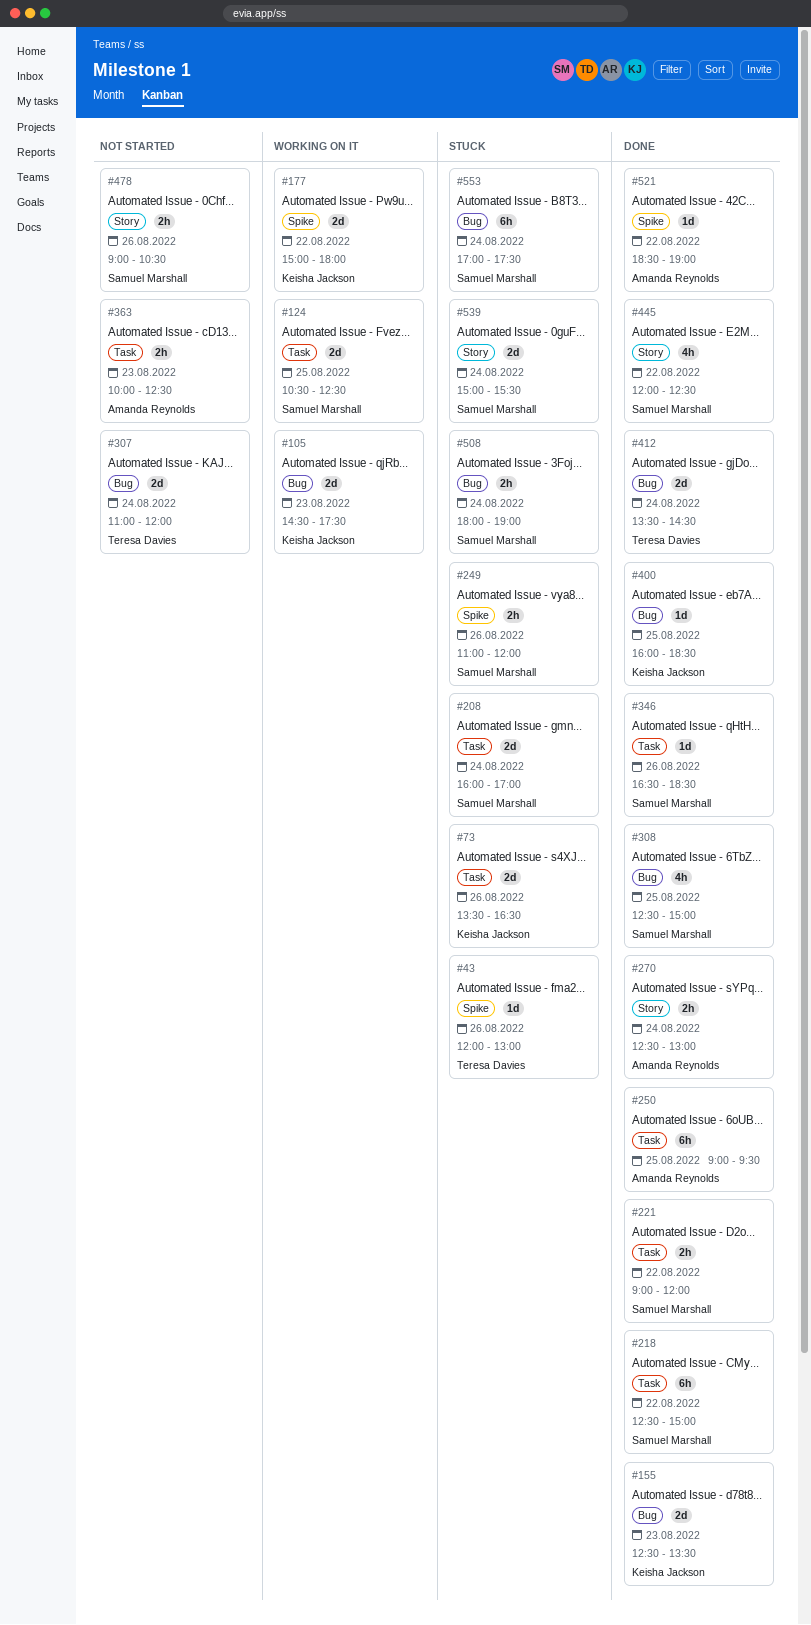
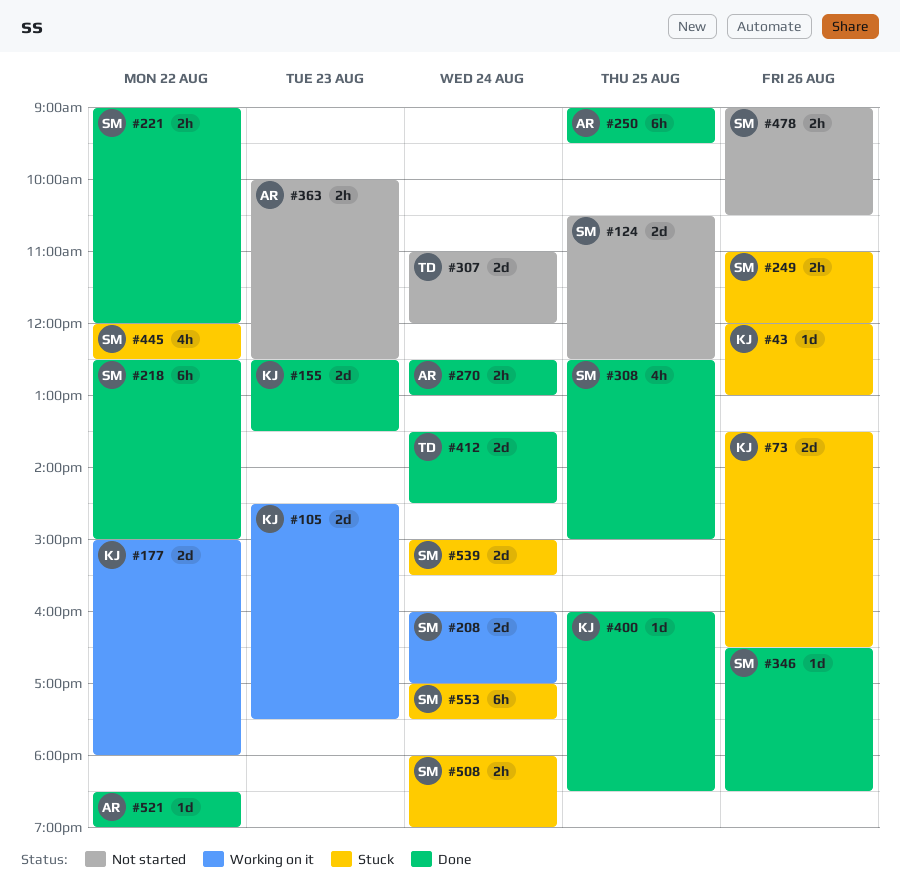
#43, owner: Teresa Davies -> Keisha Jackson
#124, status: Working on it -> Not started
#208, status: Stuck -> Working on it
#445, status: Done -> Stuck

